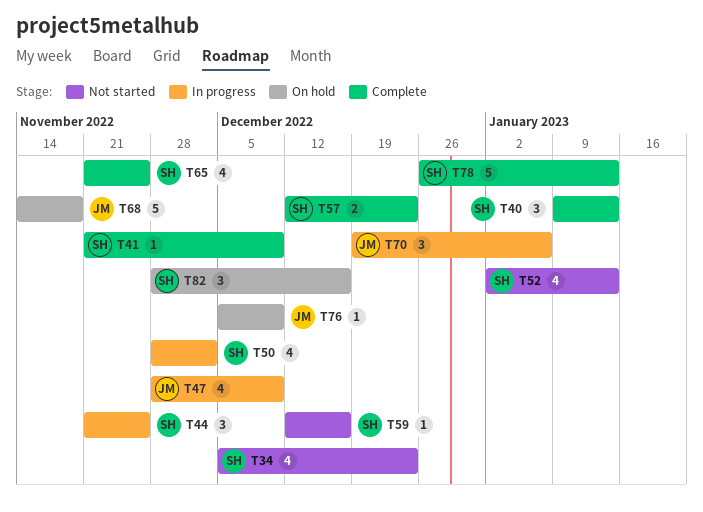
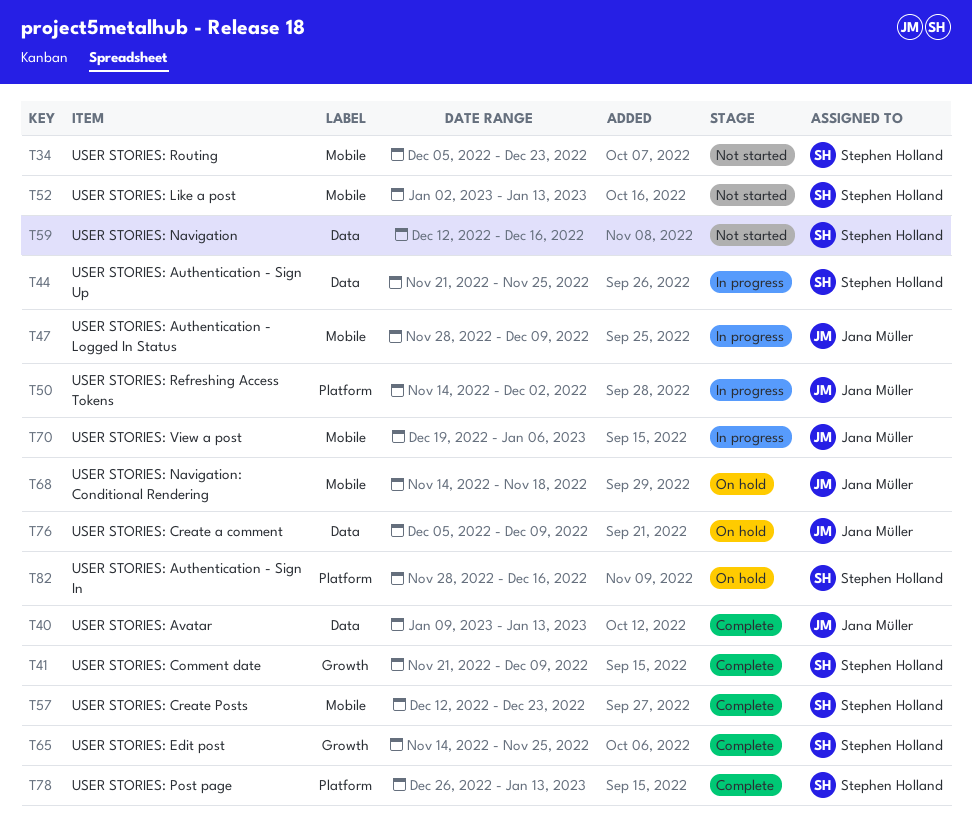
T40, owner: Stephen Holland -> Jana Müller
T50, owner: Stephen Holland -> Jana Müller
T50, start: Nov 28 -> Nov 14
T65, start: Nov 21 -> Nov 14

